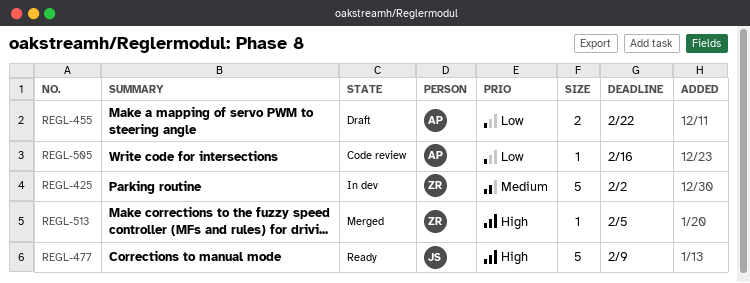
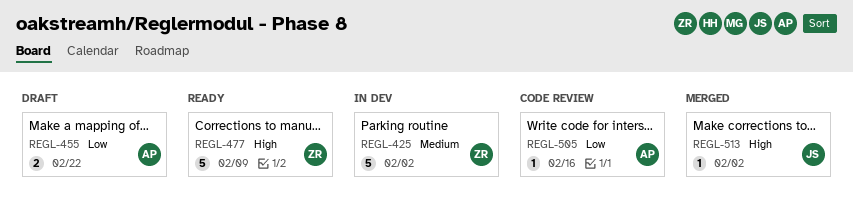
REGL-477, owner: JS -> ZR
REGL-513, owner: ZR -> JS
REGL-513, due: Feb 5 -> Feb 2

